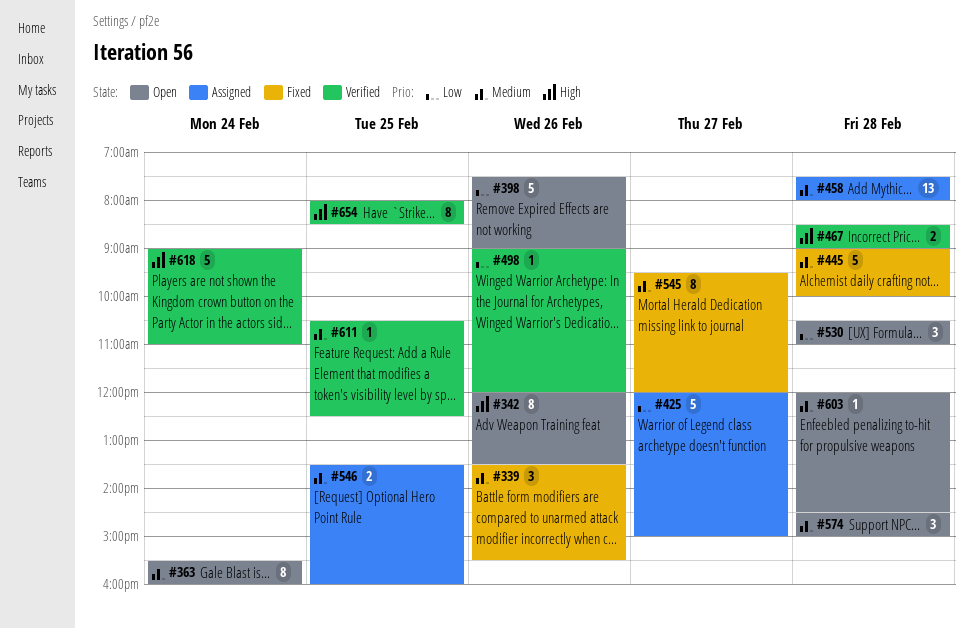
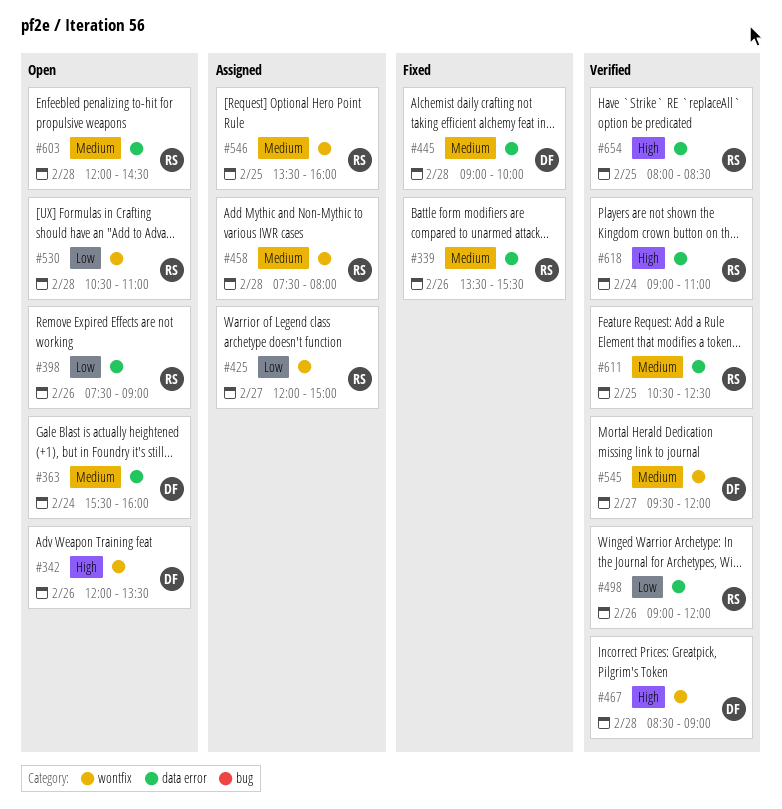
#545, status: Fixed -> Verified
#574: present -> none

